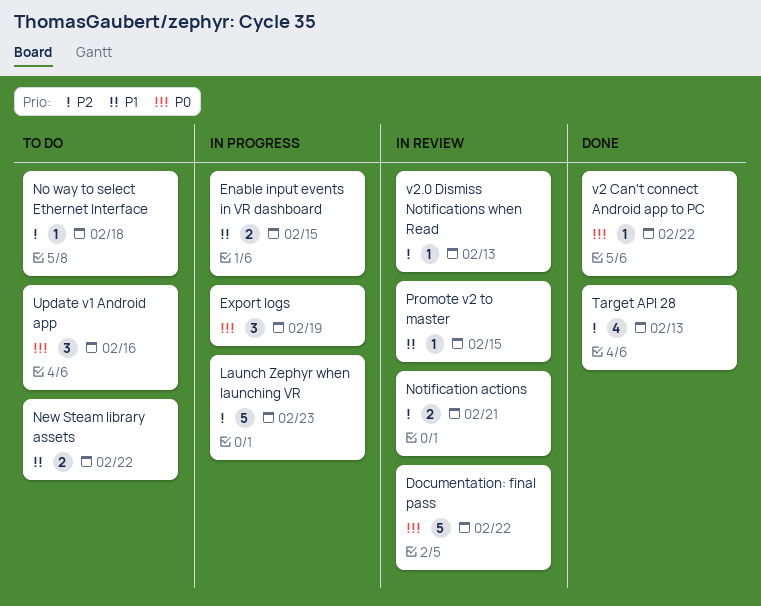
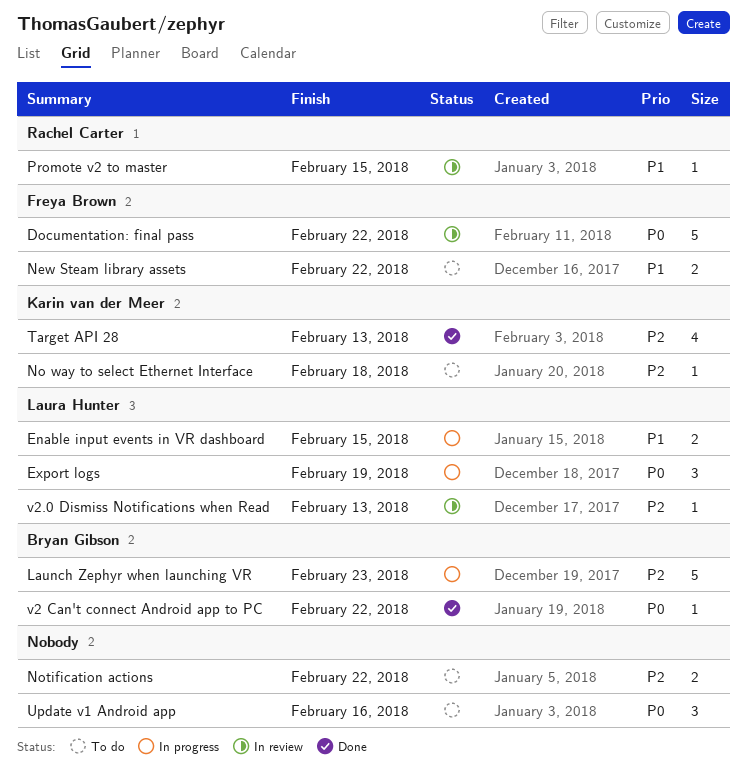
Notification actions, status: In review -> To do
Notification actions, due: Feb 21 -> Feb 22

